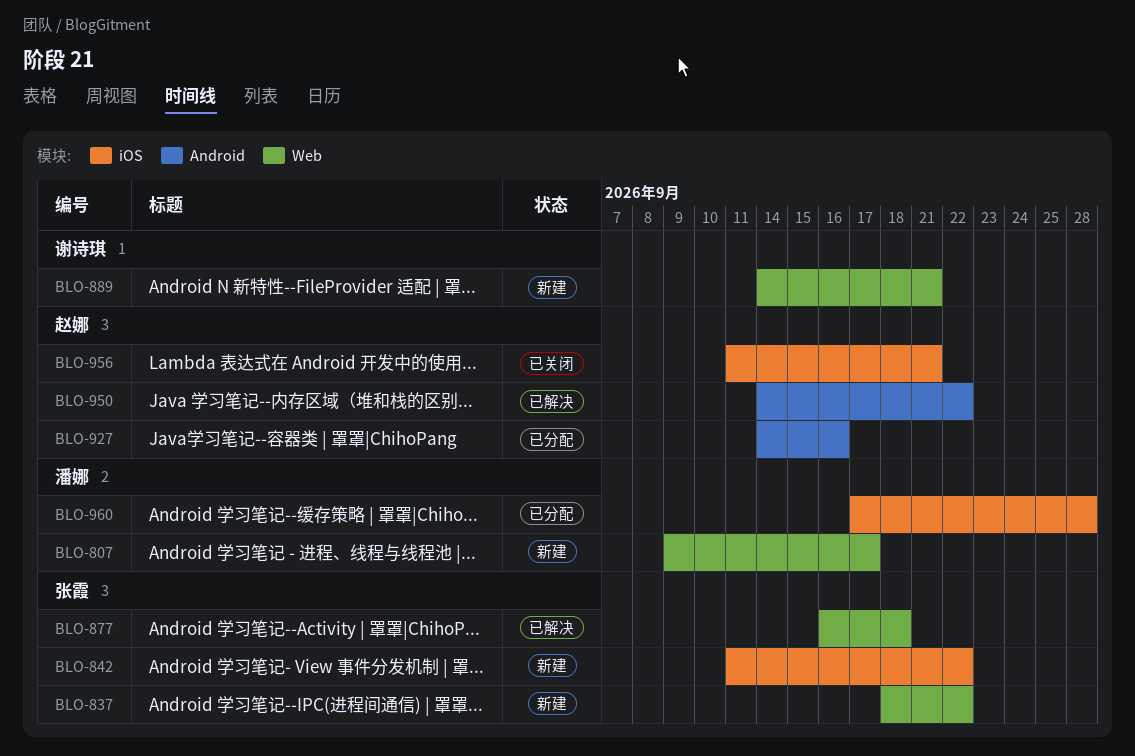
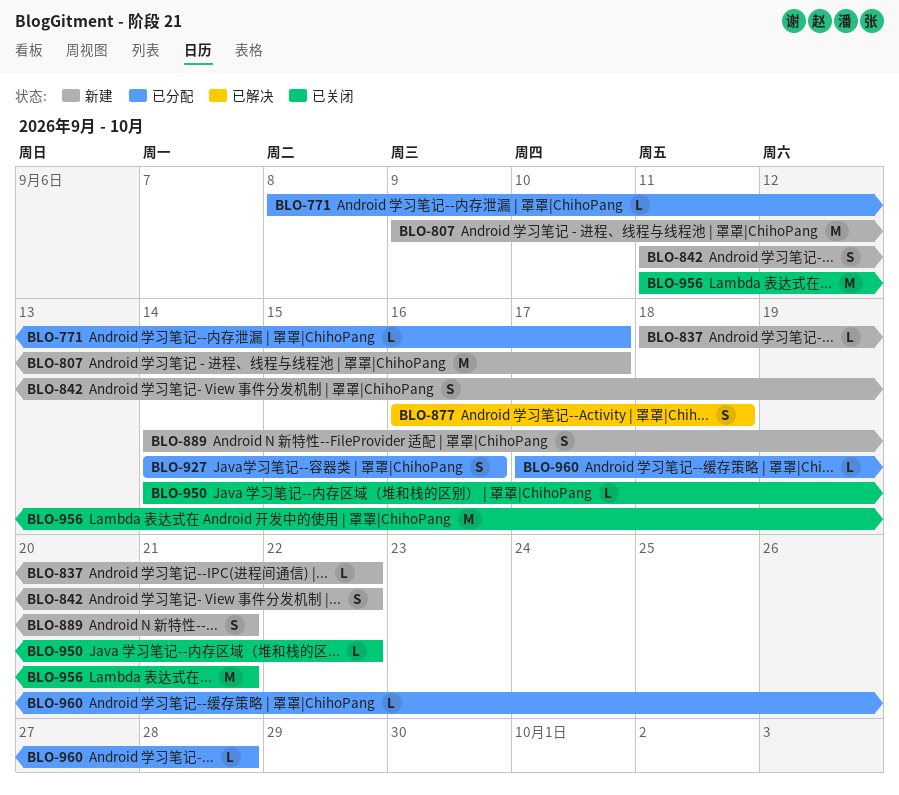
BLO-771: none -> present
BLO-950, status: 已解决 -> 已关闭

